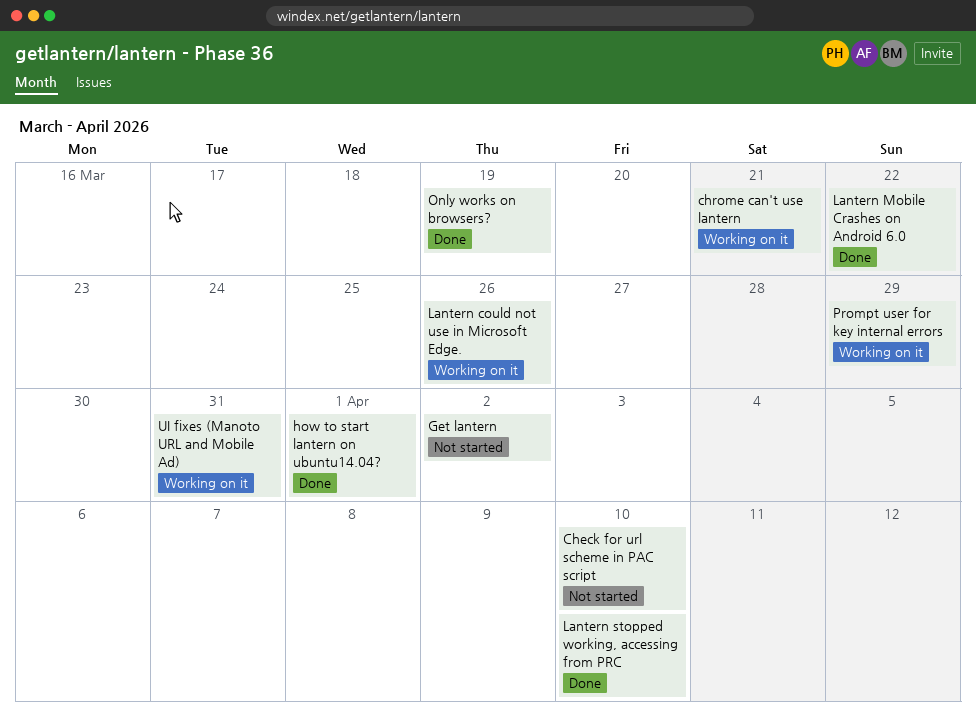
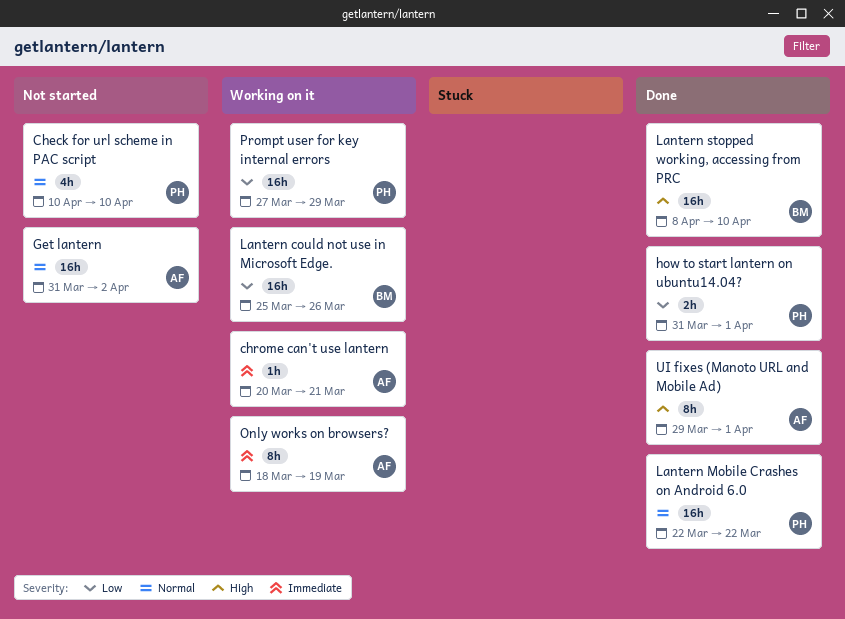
Only works on browsers?, status: Done -> Working on it
UI fixes (Manoto URL and Mobile Ad), status: Working on it -> Done
UI fixes (Manoto URL and Mobile Ad), due: Mar 31 -> Apr 1

